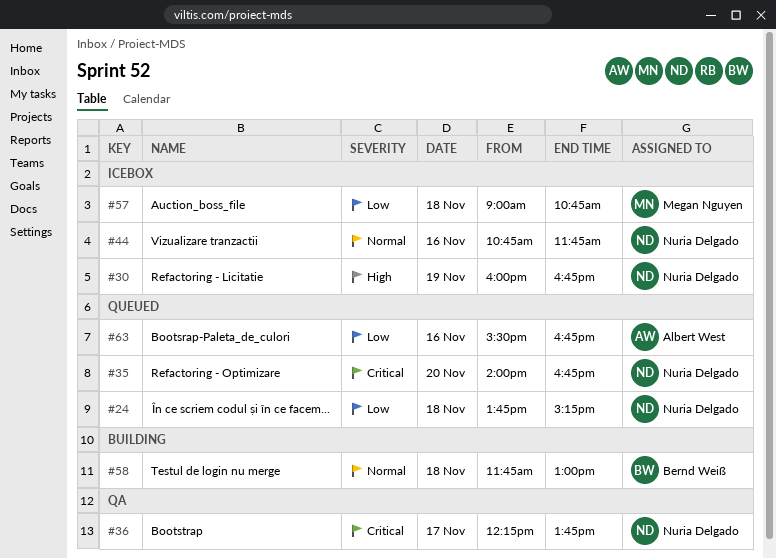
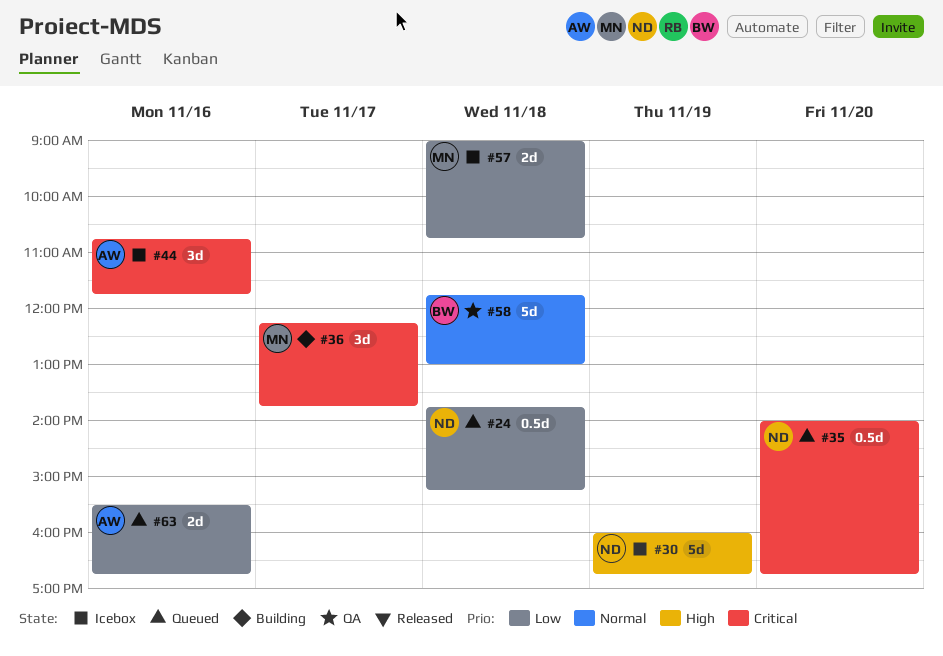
#36, status: QA -> Building
#36, owner: Nuria Delgado -> Megan Nguyen
#44, owner: Nuria Delgado -> Albert West
#44, priority: Normal -> Critical
#58, status: Building -> QA

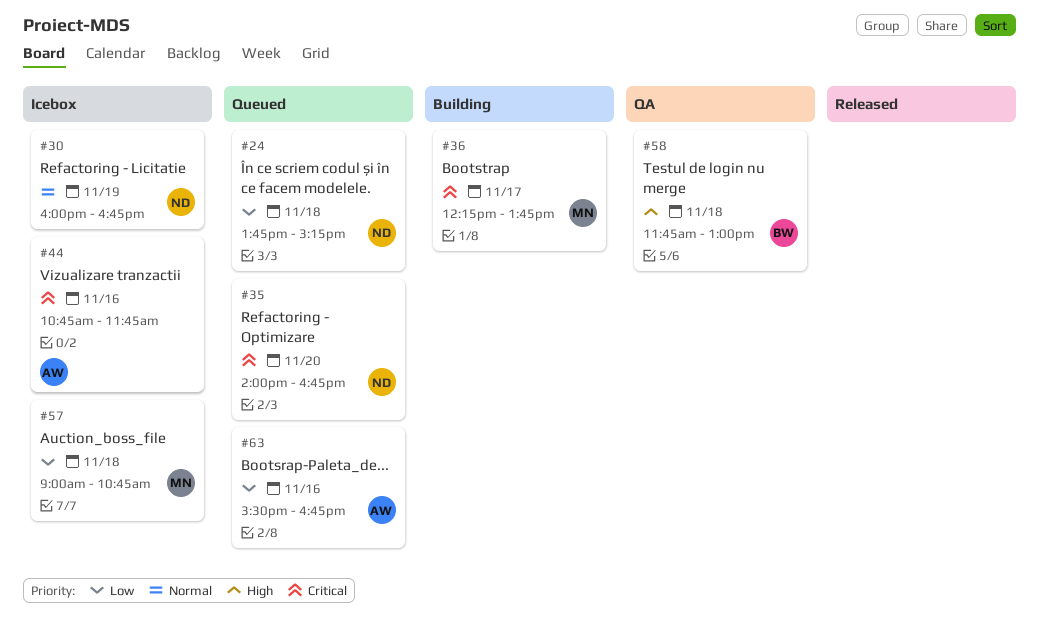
#30, priority: High -> Normal
#58, priority: Normal -> High

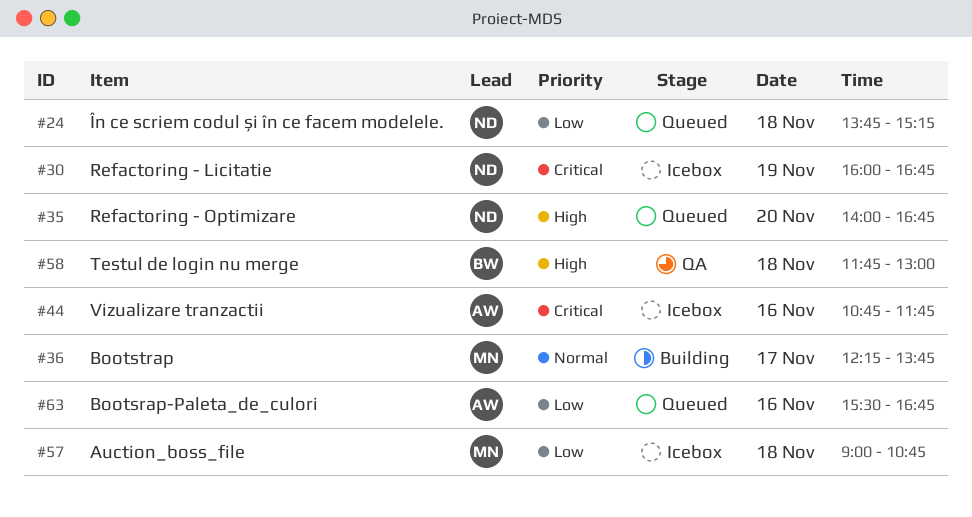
#30, priority: Normal -> Critical
#35, priority: Critical -> High
#36, priority: Critical -> Normal

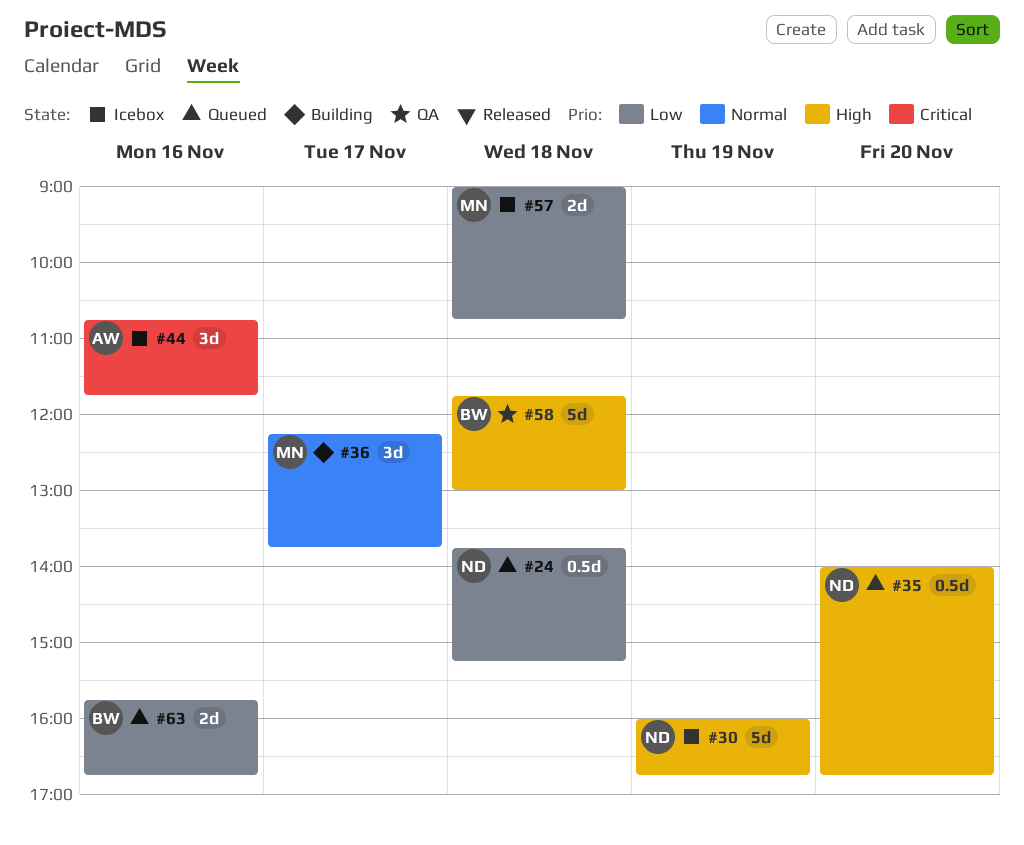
#30, priority: Critical -> High
#63, owner: AW -> BW
#63, begins: 15:30 -> 15:45

